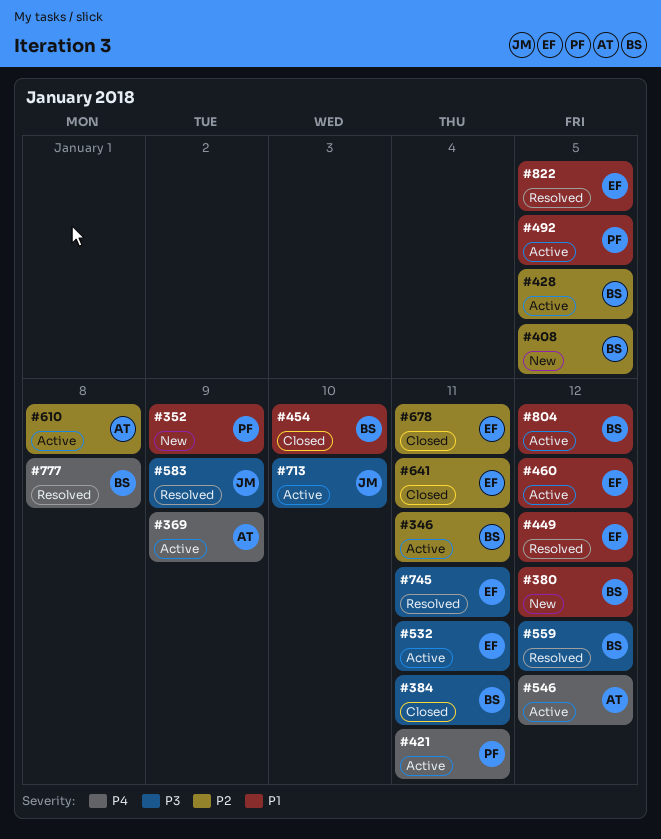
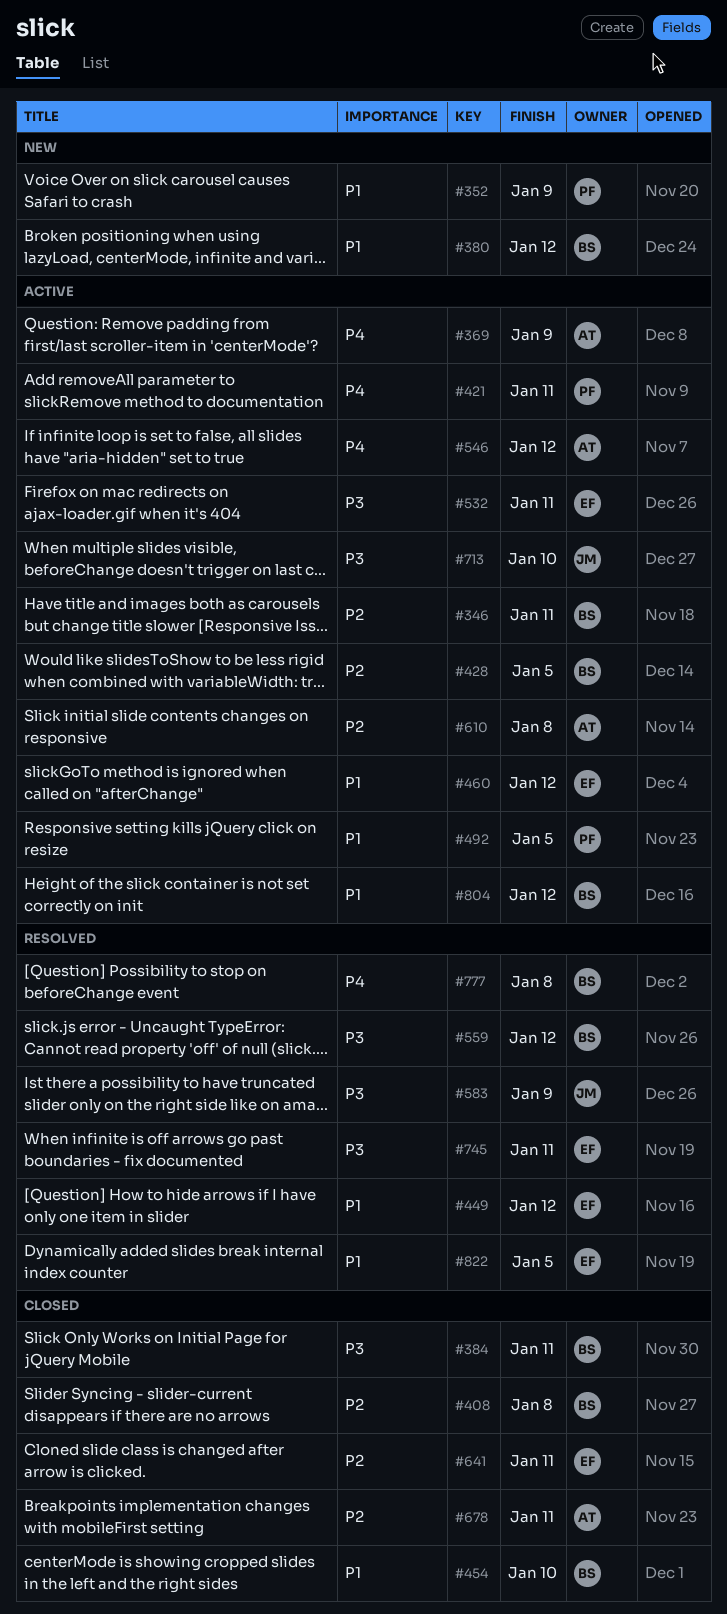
#408, status: New -> Closed
#408, due: Jan 5 -> Jan 8
#678, owner: EF -> AT

